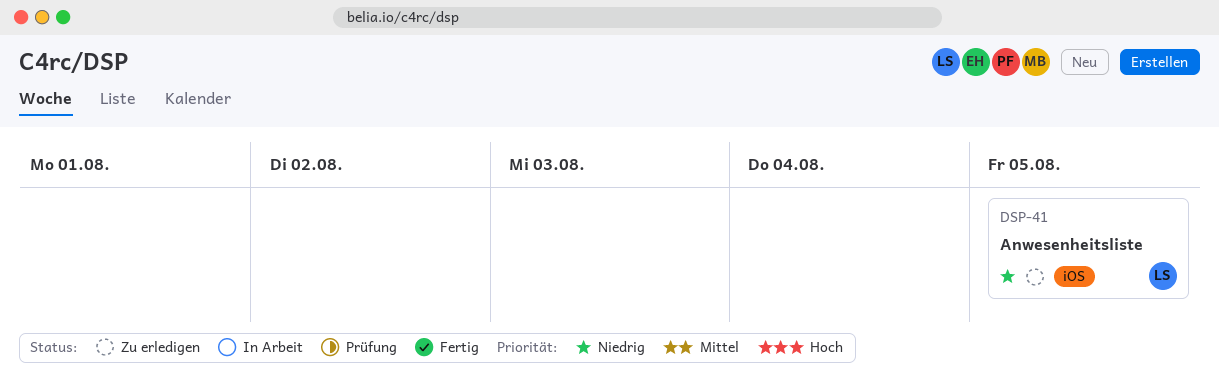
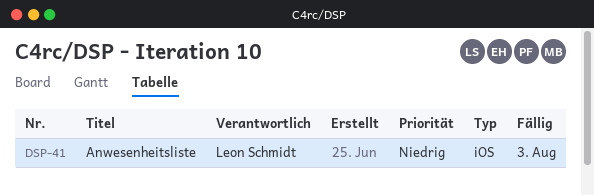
DSP-41, due: Aug 5 -> Aug 3

